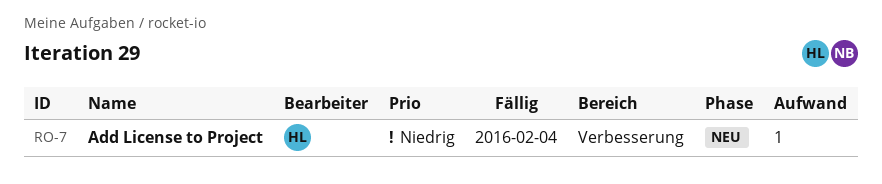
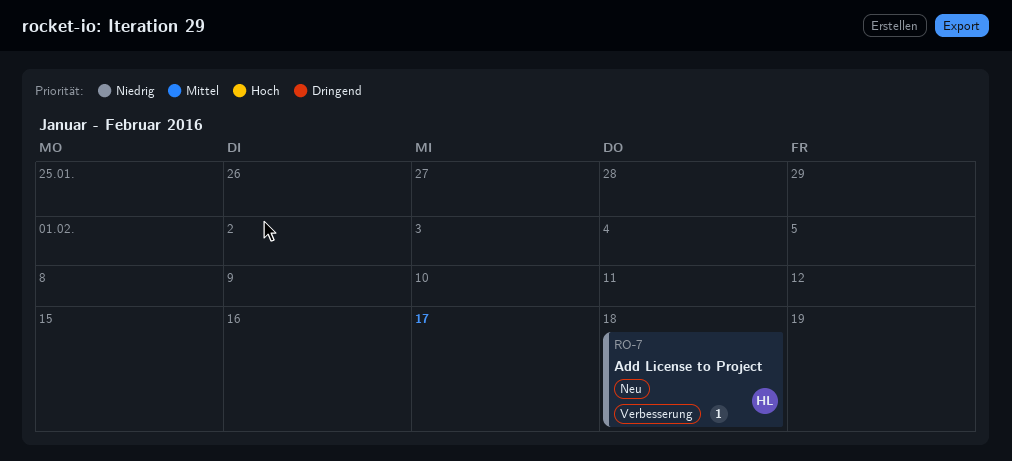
RO-7, due: Feb 4 -> Feb 18

